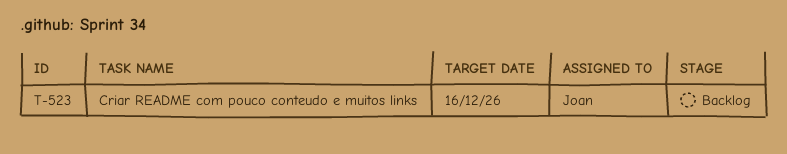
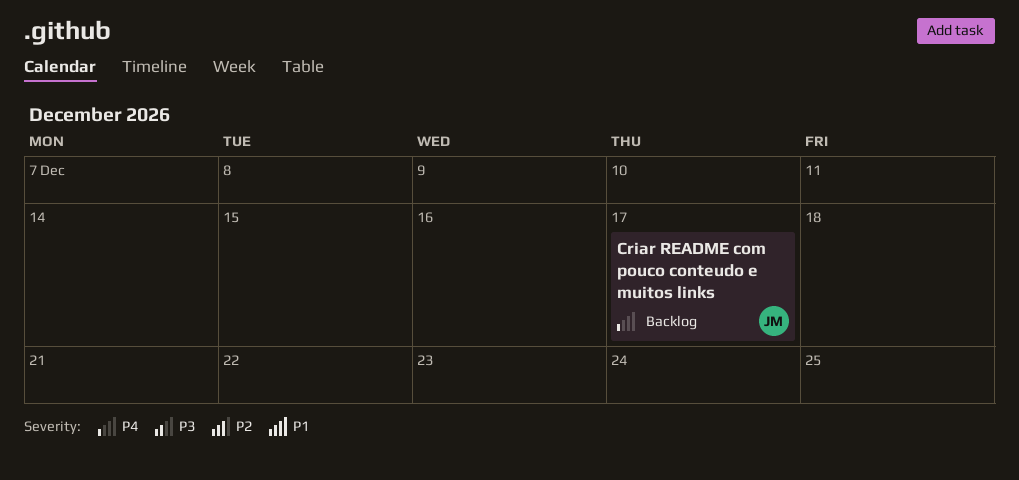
Criar README com pouco conteudo e muitos links, due: Dec 16 -> Dec 17

